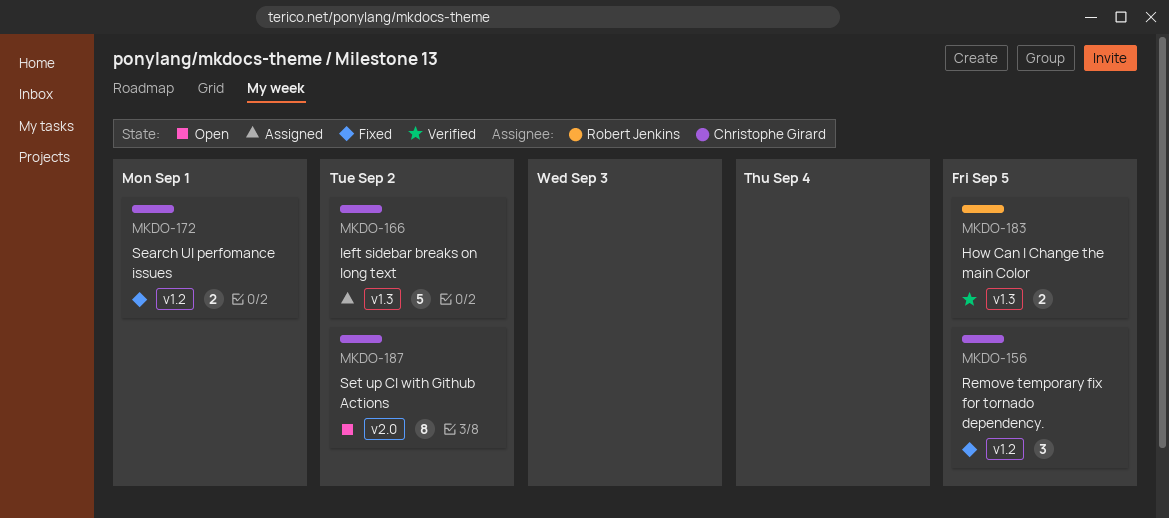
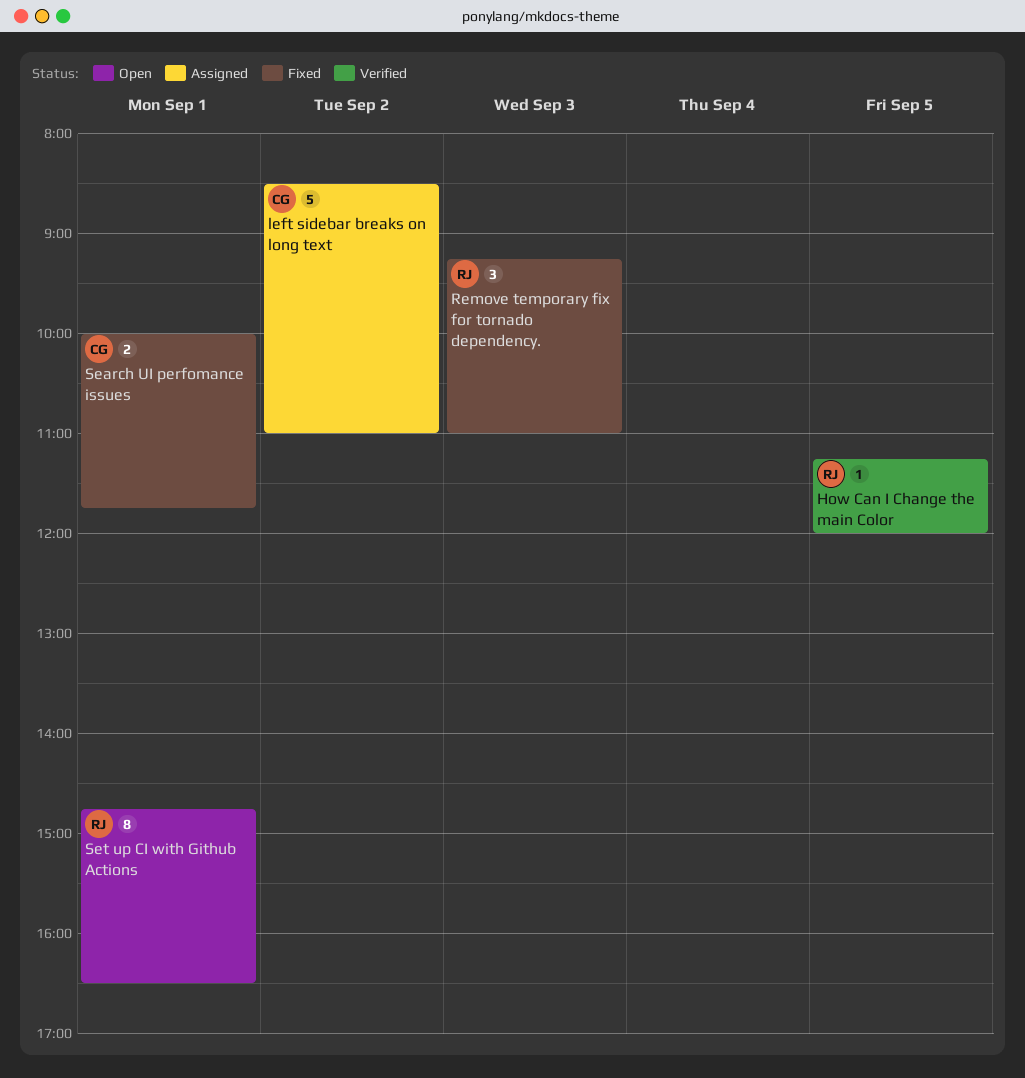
How Can I Change the main Color, estimate: 2 -> 1
Remove temporary fix for tornado dependency., owner: Christophe Girard -> Robert Jenkins
Remove temporary fix for tornado dependency., day: Sep 5 -> Sep 3
Set up CI with Github Actions, owner: Christophe Girard -> Robert Jenkins
Set up CI with Github Actions, day: Sep 2 -> Sep 1

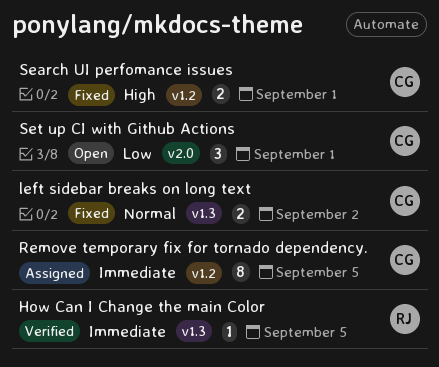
left sidebar breaks on long text, status: Assigned -> Fixed
left sidebar breaks on long text, estimate: 5 -> 2
Remove temporary fix for tornado dependency., status: Fixed -> Assigned
Remove temporary fix for tornado dependency., owner: RJ -> CG
Remove temporary fix for tornado dependency., estimate: 3 -> 8
Remove temporary fix for tornado dependency., day: Sep 3 -> Sep 5
Set up CI with Github Actions, owner: RJ -> CG
Set up CI with Github Actions, estimate: 8 -> 3

